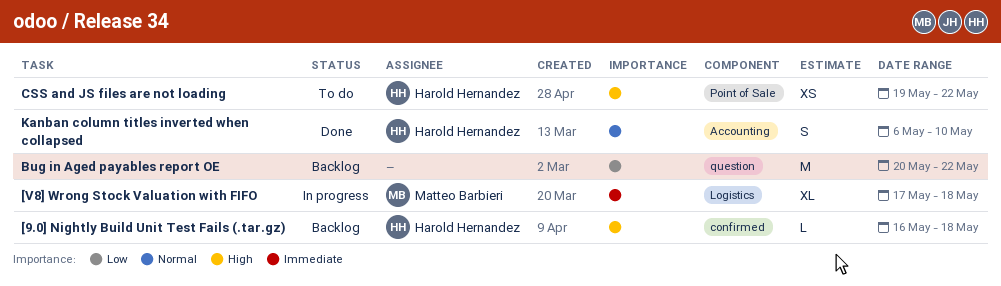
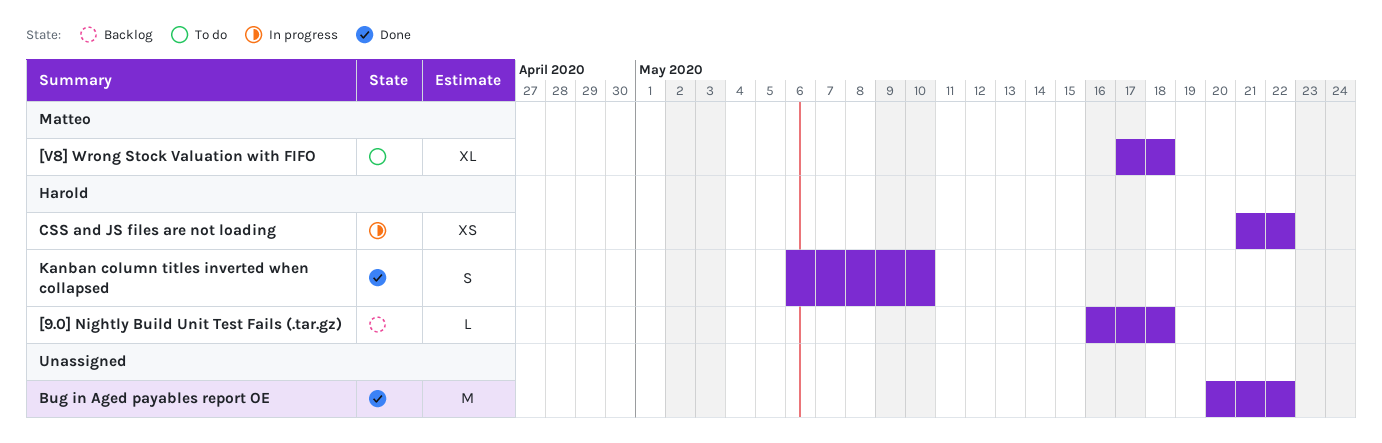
[V8] Wrong Stock Valuation with FIFO, status: In progress -> To do
Bug in Aged payables report OE, status: Backlog -> Done
CSS and JS files are not loading, status: To do -> In progress
CSS and JS files are not loading, start: May 19 -> May 21

